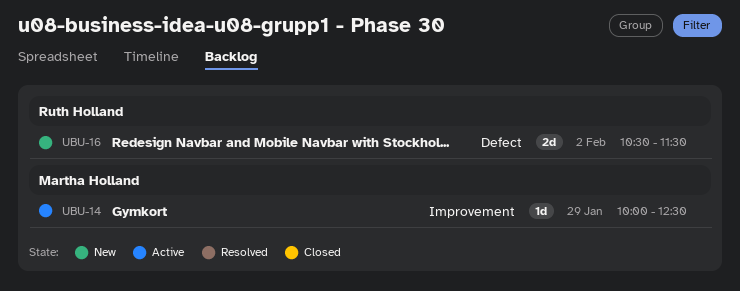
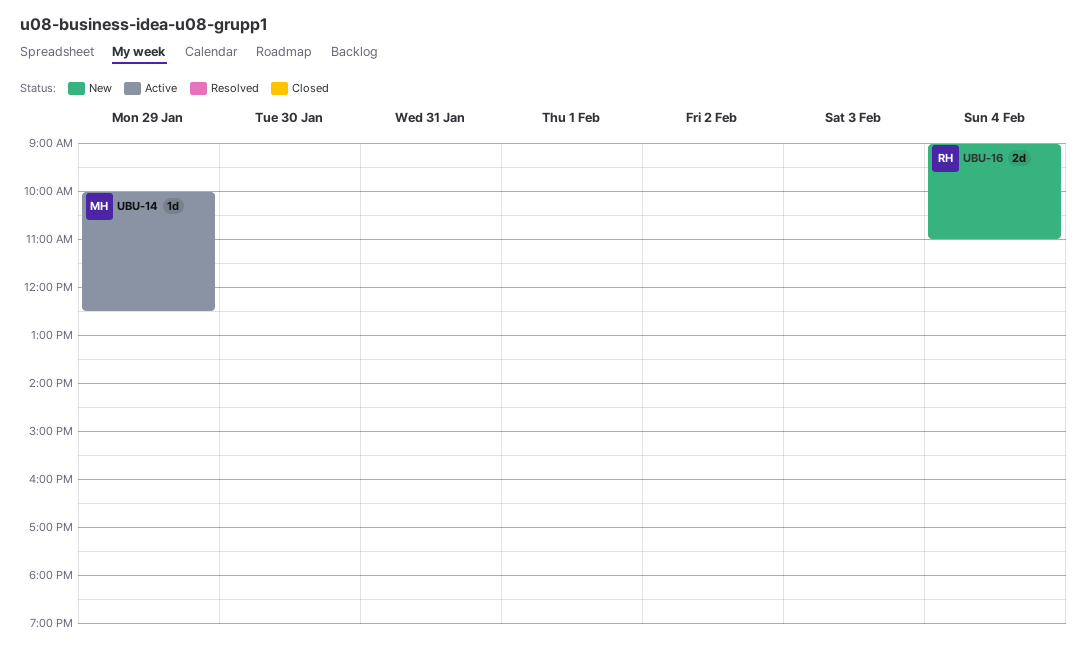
UBU-16, day: Feb 2 -> Feb 4
UBU-16, begins: 10:30 -> 09:00
UBU-16, ends: 11:30 -> 11:00

